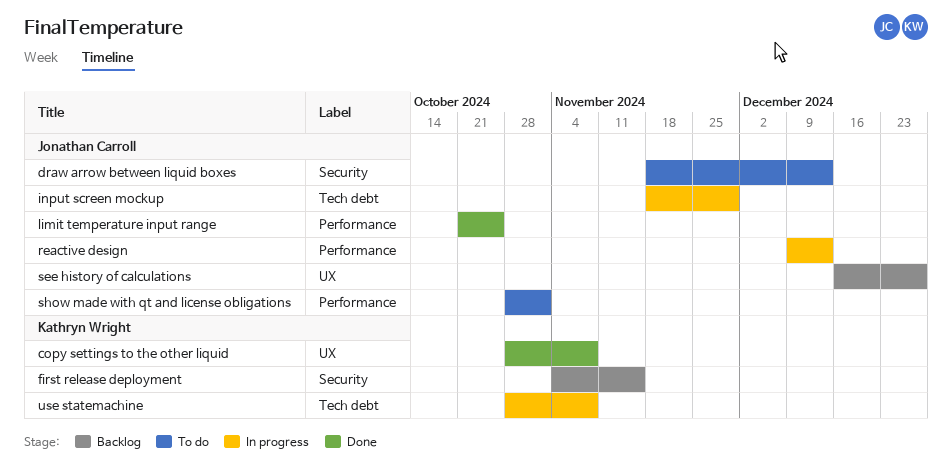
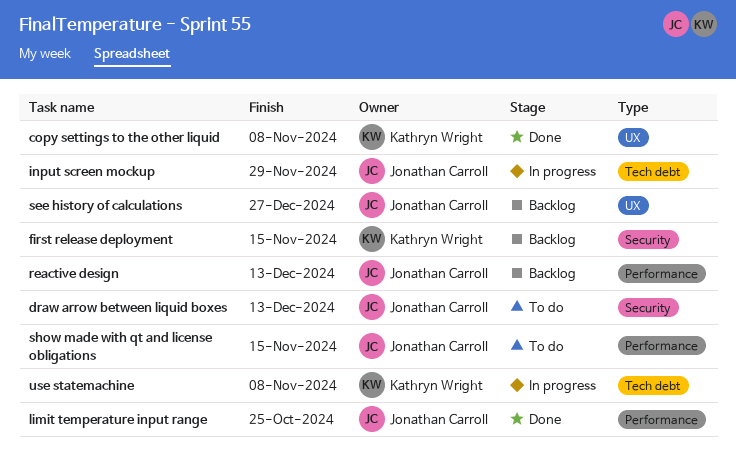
reactive design, status: In progress -> Backlog
show made with qt and license obligations, due: Nov 1 -> Nov 15

